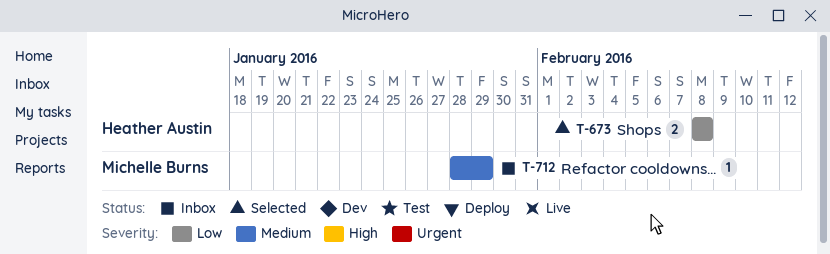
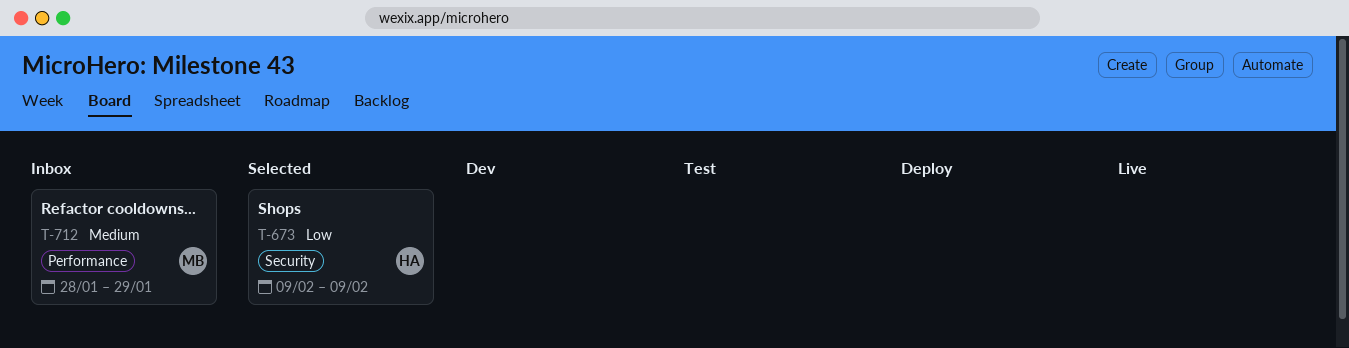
T-673, start: Feb 8 -> Feb 9
T-673, due: Feb 8 -> Feb 9

